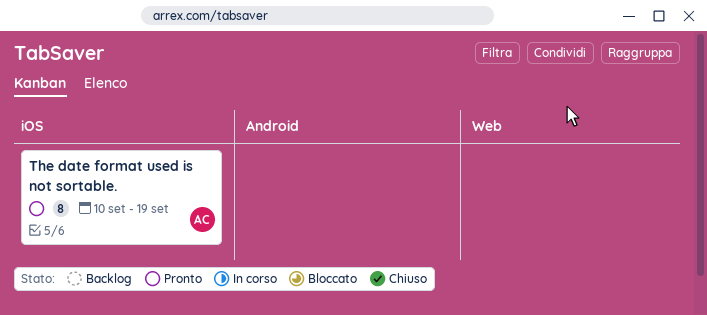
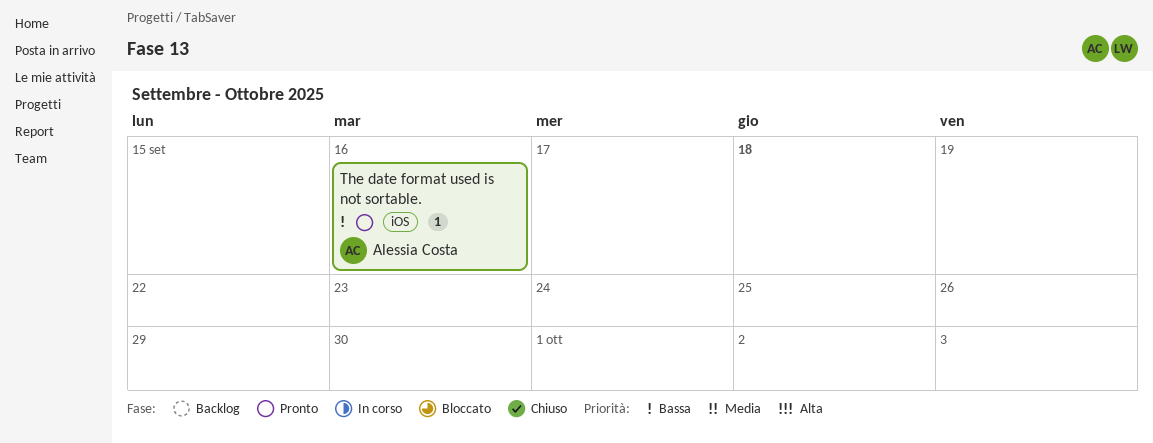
The date format used is not sortable., estimate: 8 -> 1
The date format used is not sortable., due: Sep 19 -> Sep 16

